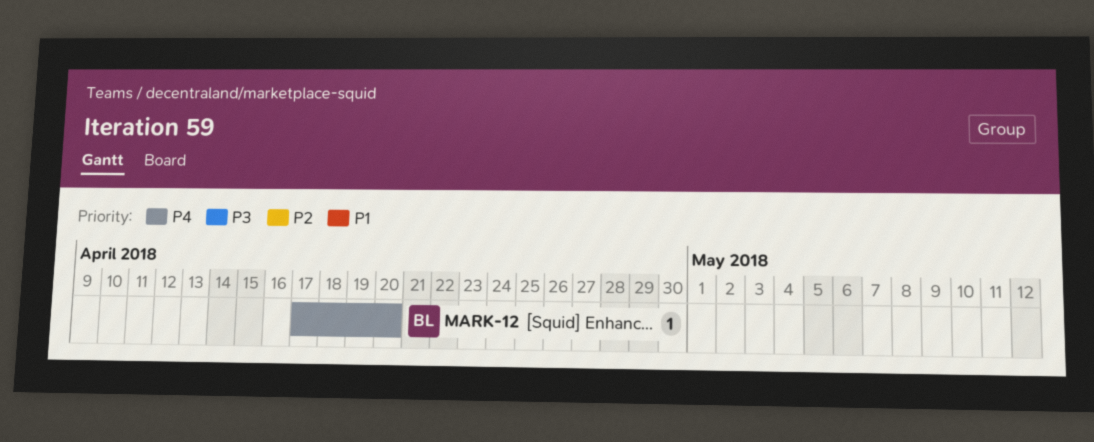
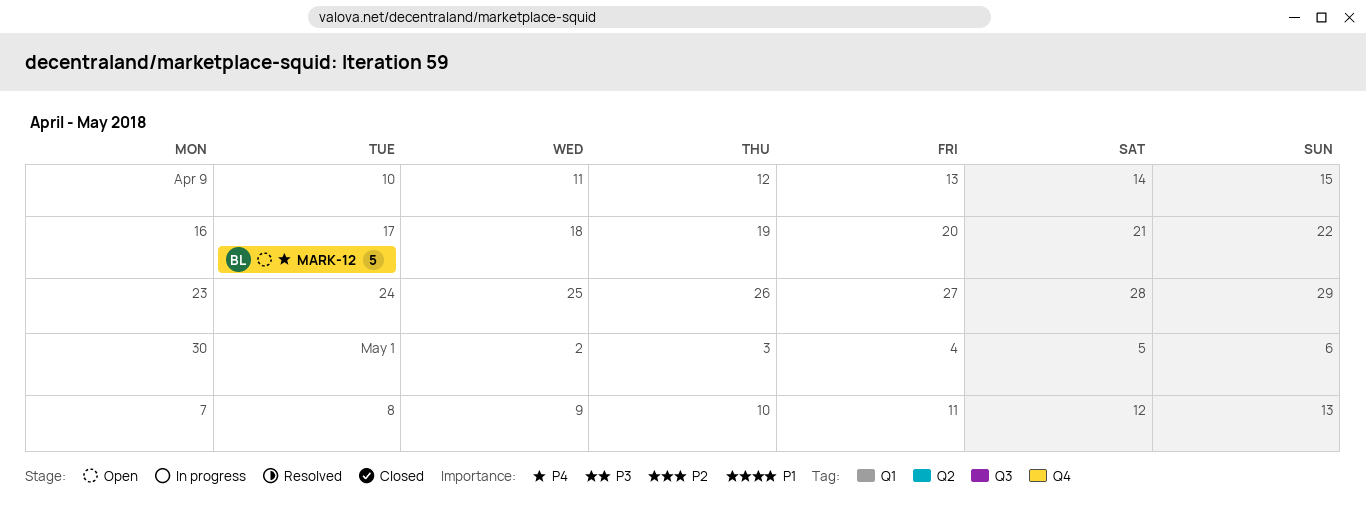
MARK-12, estimate: 1 -> 5
MARK-12, due: Apr 20 -> Apr 17

